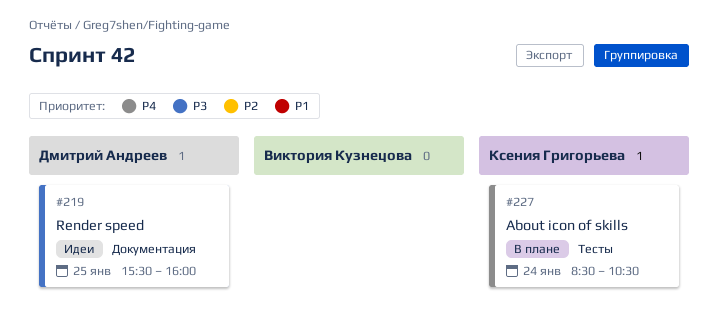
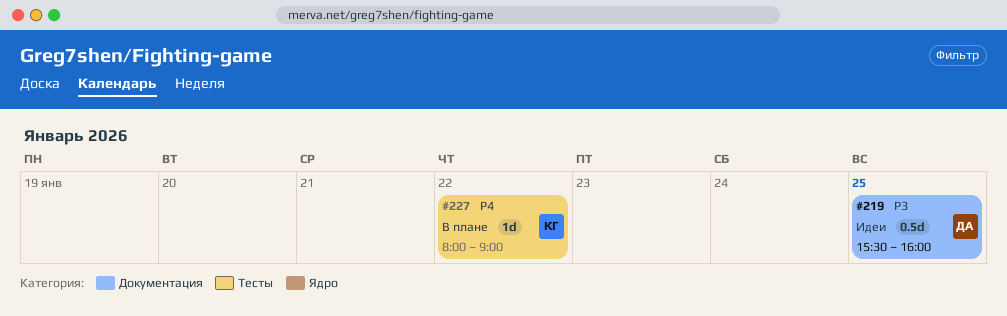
#227, day: Jan 24 -> Jan 22
#227, begins: 08:30 -> 08:00
#227, ends: 10:30 -> 09:00

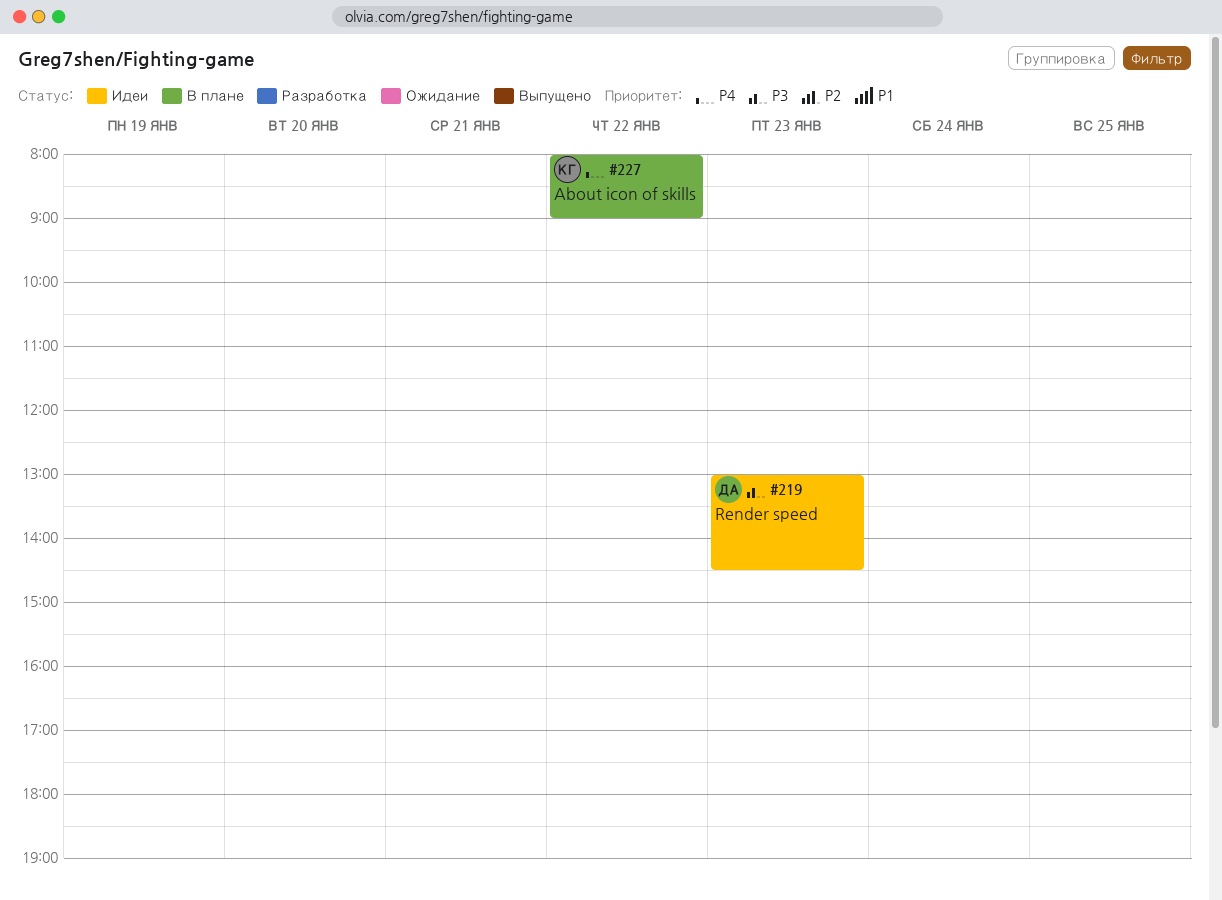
#219, day: Jan 25 -> Jan 23
#219, begins: 15:30 -> 13:00
#219, ends: 16:00 -> 14:30

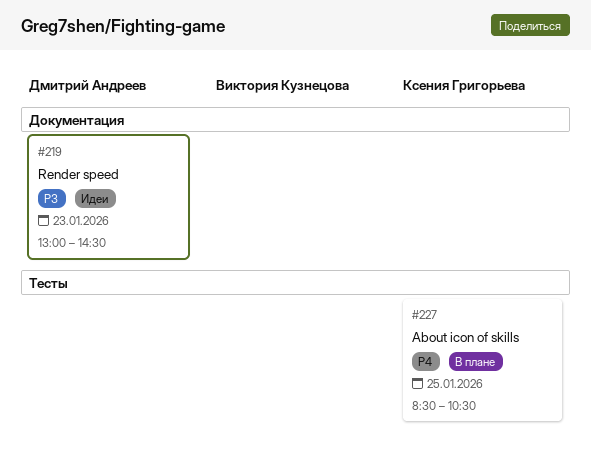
#227, day: Jan 22 -> Jan 25
#227, begins: 08:00 -> 08:30
#227, ends: 09:00 -> 10:30

